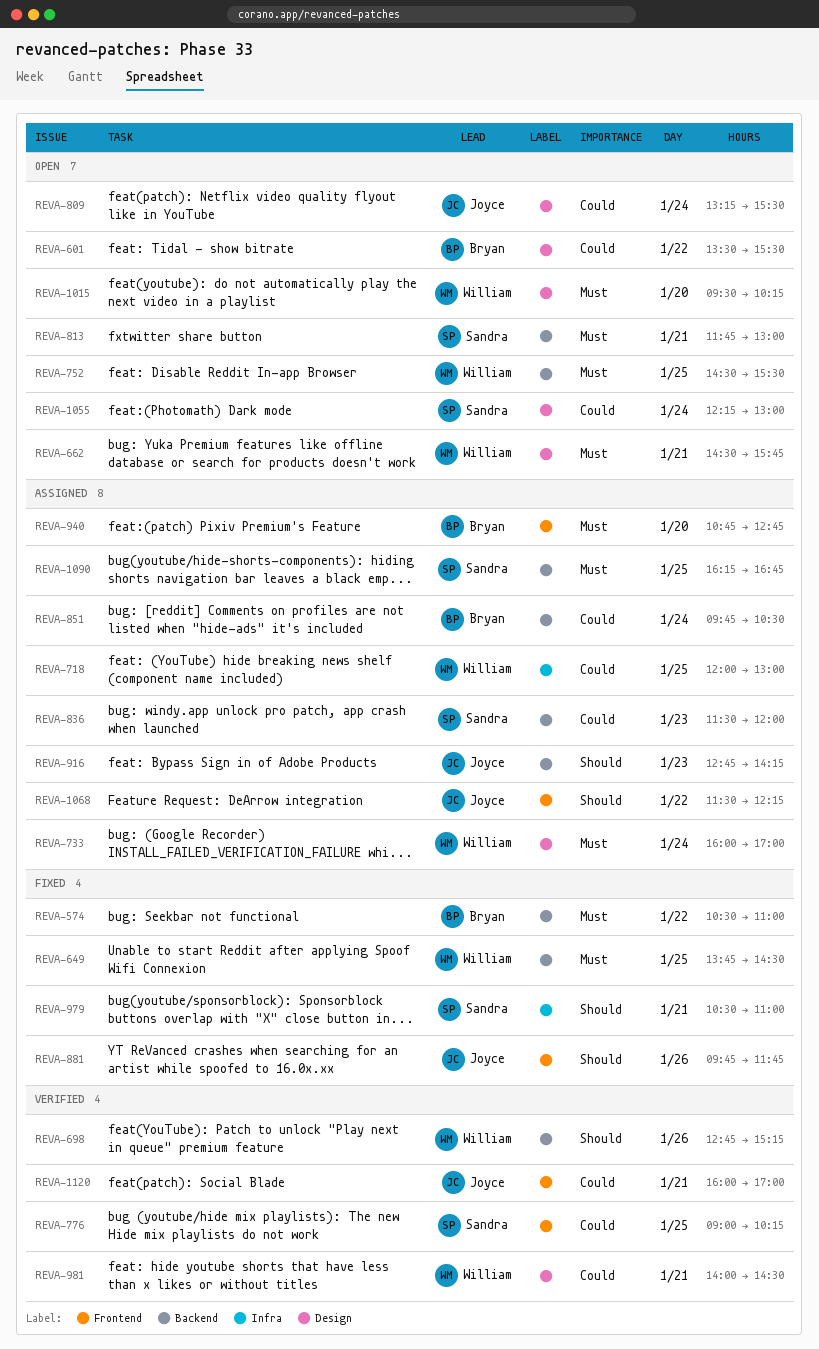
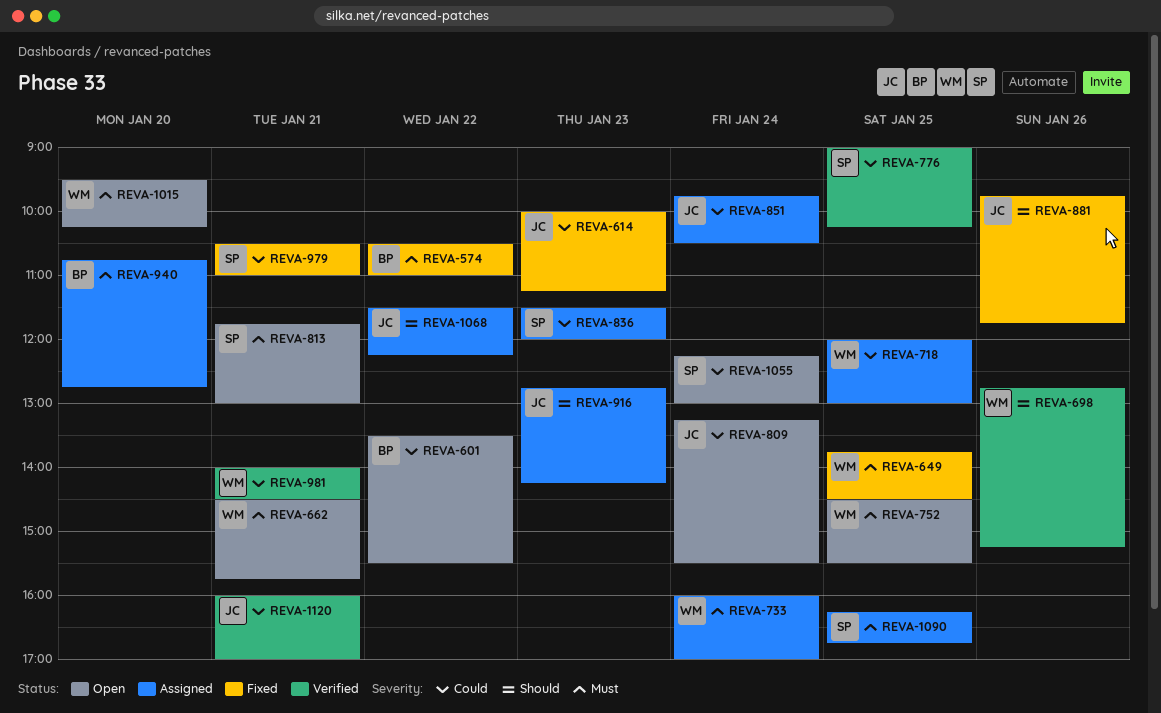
REVA-614: none -> present
REVA-851, owner: Bryan -> Joyce
REVA-979, priority: Should -> Could

